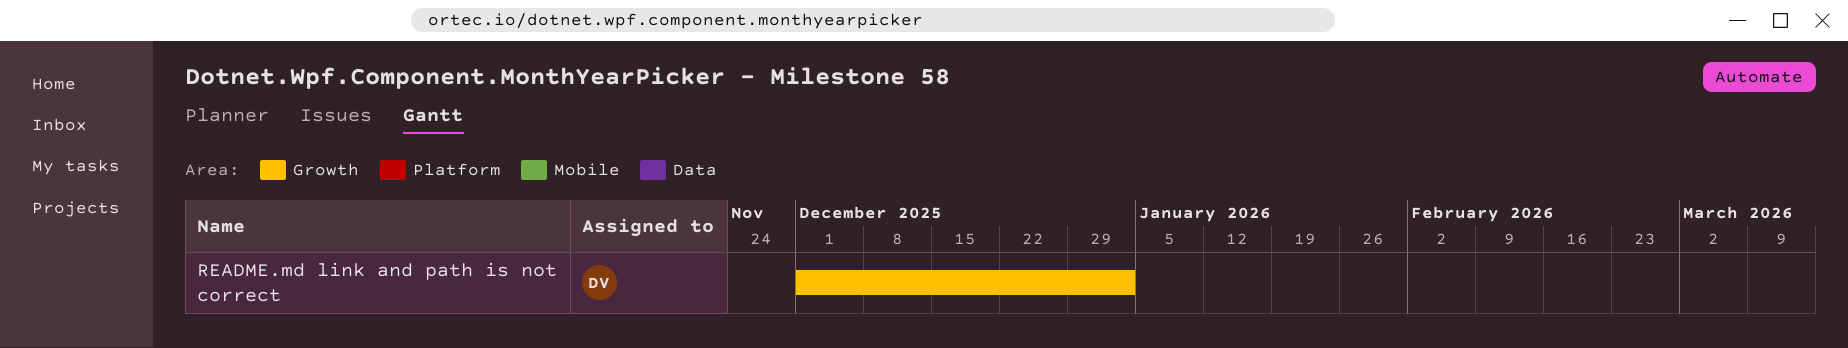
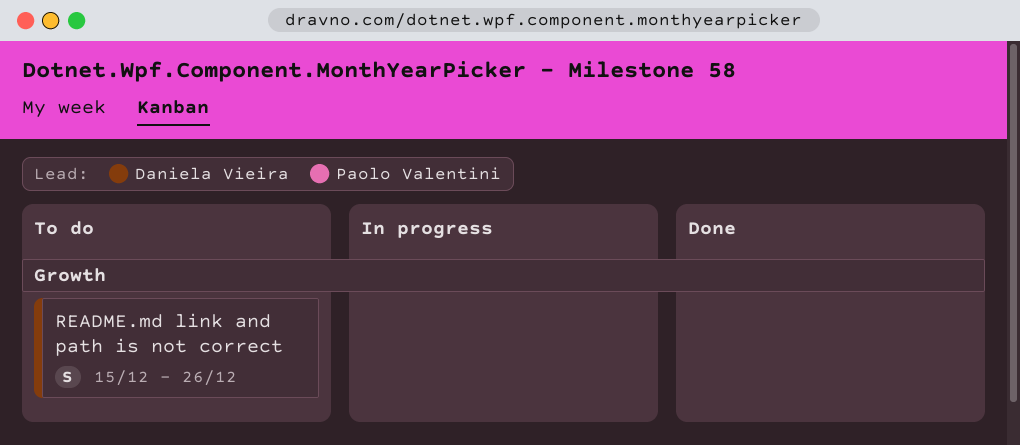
README.md link and path is not correct, start: Dec 1 -> Dec 15
README.md link and path is not correct, due: Jan 2 -> Dec 26

